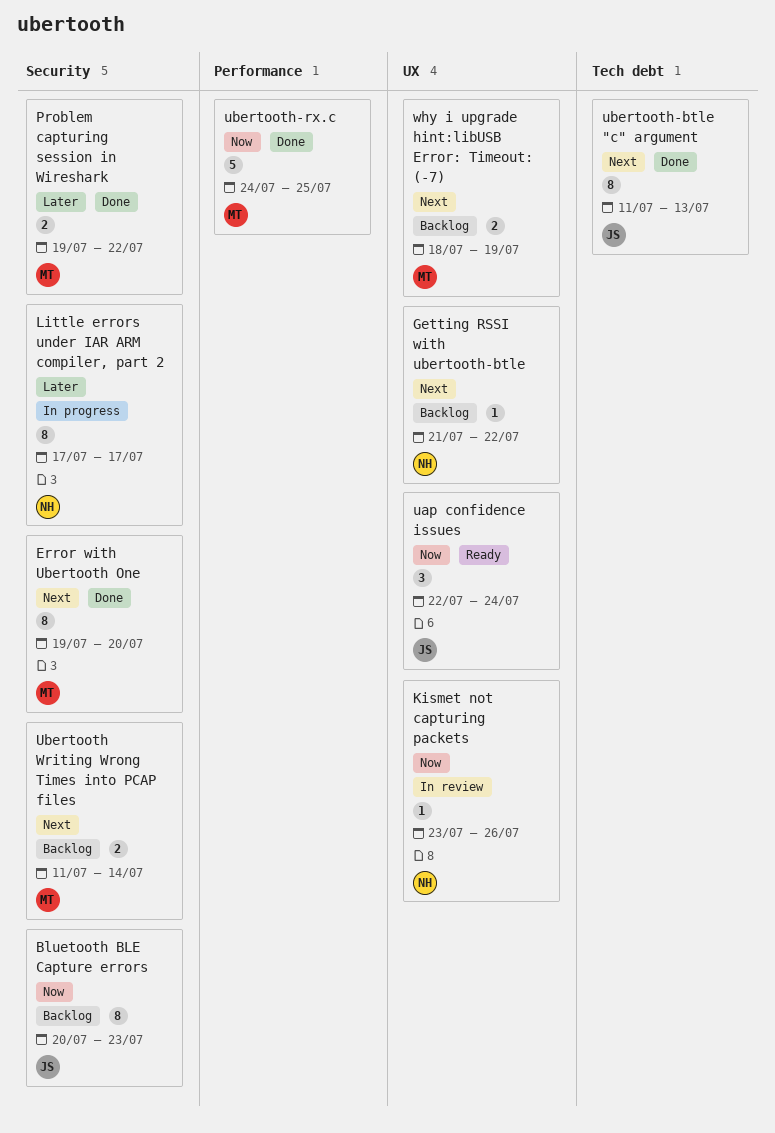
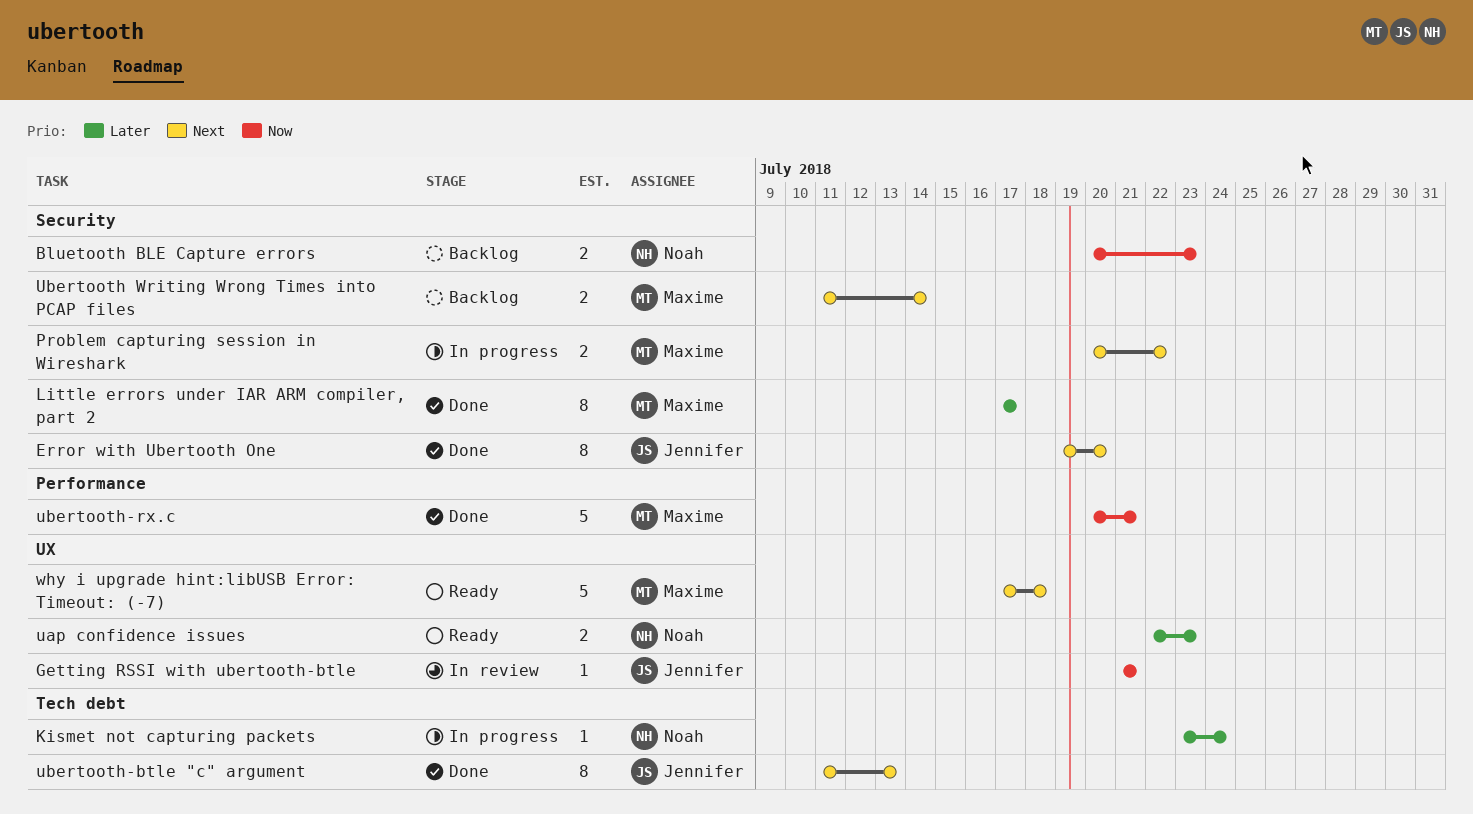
Bluetooth BLE Capture errors, owner: Jennifer -> Noah
Bluetooth BLE Capture errors, estimate: 8 -> 2
Error with Ubertooth One, owner: Maxime -> Jennifer
Getting RSSI with ubertooth-btle, status: Backlog -> In review
Getting RSSI with ubertooth-btle, owner: Noah -> Jennifer
Getting RSSI with ubertooth-btle, priority: Next -> Now
Getting RSSI with ubertooth-btle, due: Jul 22 -> Jul 21
Kismet not capturing packets, status: In review -> In progress
Kismet not capturing packets, priority: Now -> Later
Kismet not capturing packets, label: UX -> Tech debt
Kismet not capturing packets, due: Jul 26 -> Jul 24
Little errors under IAR ARM compiler, part 2, status: In progress -> Done
Little errors under IAR ARM compiler, part 2, owner: Noah -> Maxime
Problem capturing session in Wireshark, status: Done -> In progress
Problem capturing session in Wireshark, priority: Later -> Next
Problem capturing session in Wireshark, start: Jul 19 -> Jul 20
uap confidence issues, owner: Jennifer -> Noah
uap confidence issues, priority: Now -> Later
uap confidence issues, estimate: 3 -> 2
uap confidence issues, due: Jul 24 -> Jul 23
ubertooth-rx.c, start: Jul 24 -> Jul 20
ubertooth-rx.c, due: Jul 25 -> Jul 21
why i upgrade hint:libUSB Error: Timeout: (-7), status: Backlog -> Ready
why i upgrade hint:libUSB Error: Timeout: (-7), estimate: 2 -> 5
why i upgrade hint:libUSB Error: Timeout: (-7), start: Jul 18 -> Jul 17
why i upgrade hint:libUSB Error: Timeout: (-7), due: Jul 19 -> Jul 18

